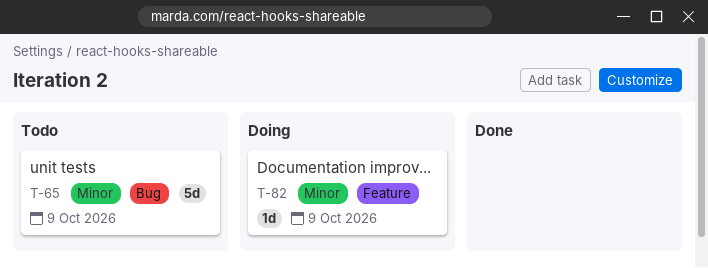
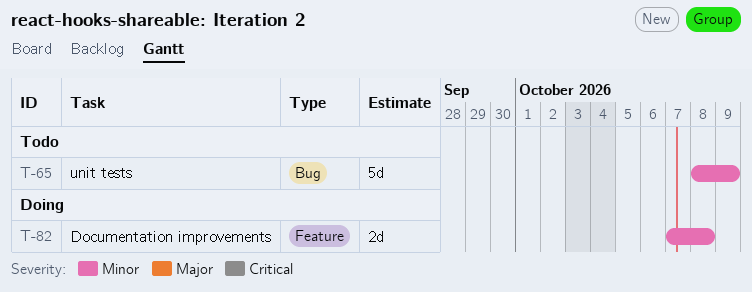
T-82, estimate: 1d -> 2d
T-82, due: Oct 9 -> Oct 8

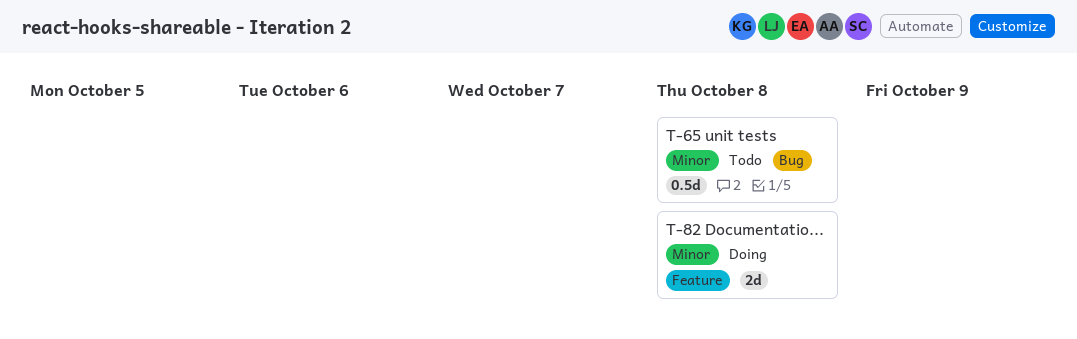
T-65, estimate: 5d -> 0.5d
T-65, due: Oct 9 -> Oct 8

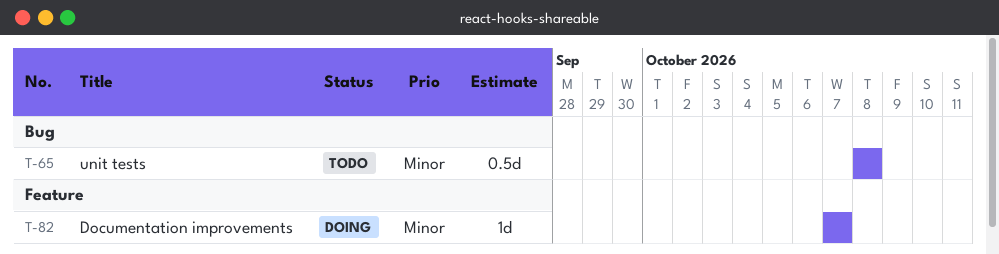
T-82, estimate: 2d -> 1d
T-82, due: Oct 8 -> Oct 7

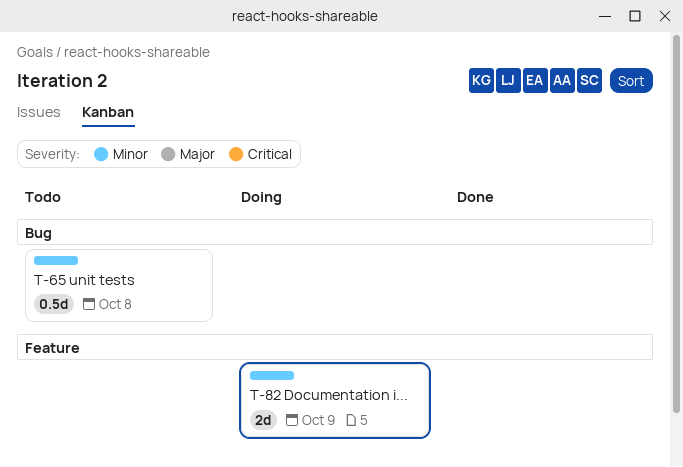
T-82, estimate: 1d -> 2d
T-82, due: Oct 7 -> Oct 9

